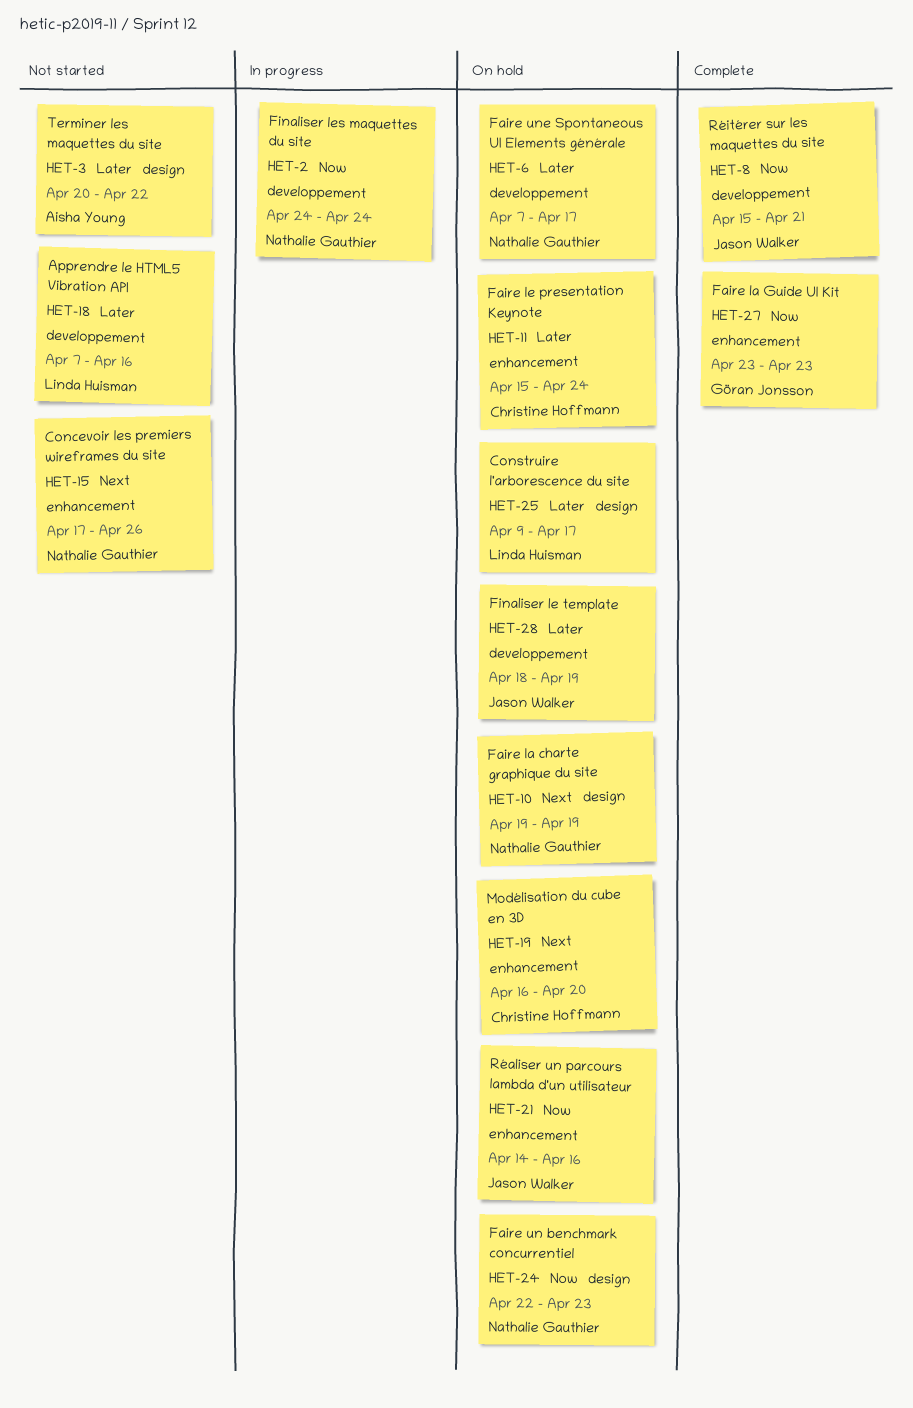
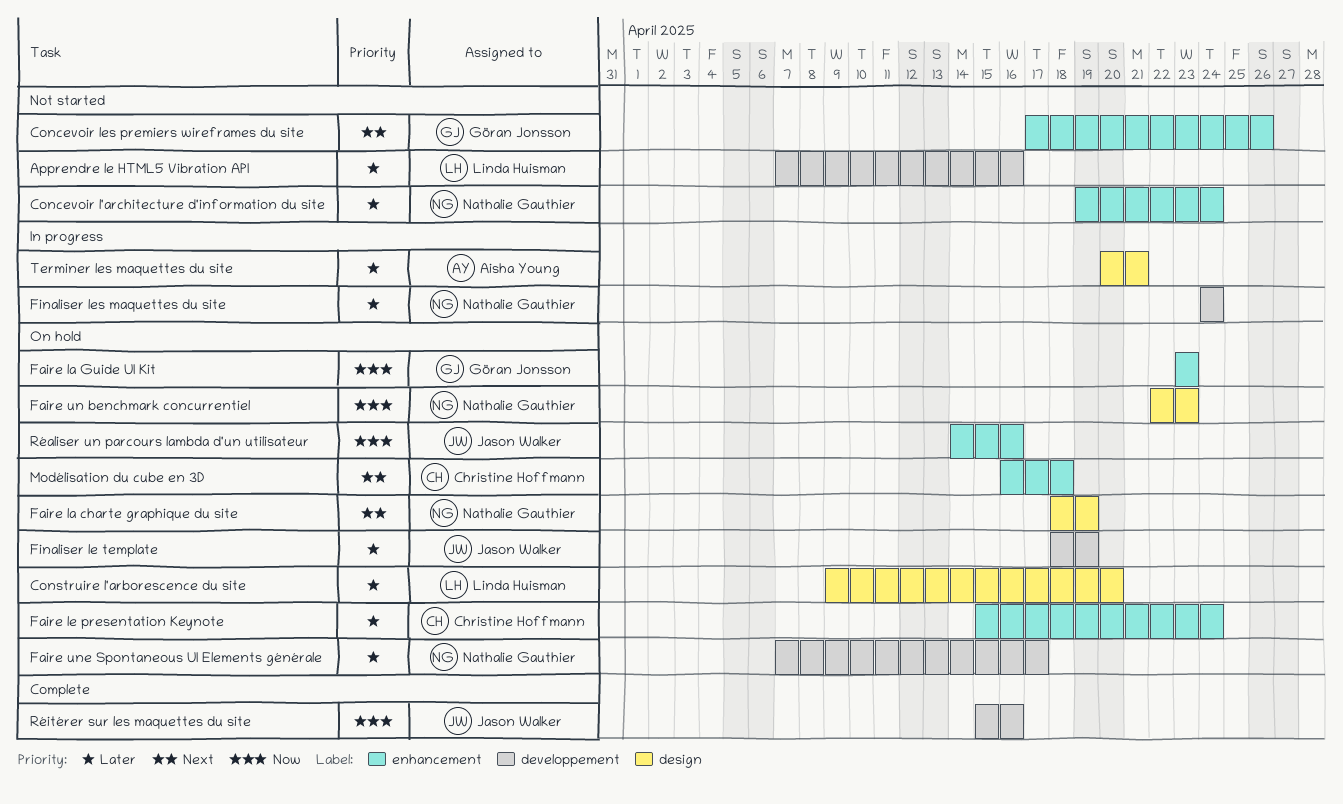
Concevoir l'architecture d'information du site: none -> present
Concevoir les premiers wireframes du site, owner: Nathalie Gauthier -> Göran Jonsson
Construire l'arborescence du site, due: Apr 17 -> Apr 20
Faire la charte graphique du site, start: Apr 19 -> Apr 18
Faire la Guide UI Kit, status: Complete -> On hold
Finaliser les maquettes du site, priority: Now -> Later
Modélisation du cube en 3D, due: Apr 20 -> Apr 18
Réitérer sur les maquettes du site, due: Apr 21 -> Apr 16
Terminer les maquettes du site, status: Not started -> In progress
Terminer les maquettes du site, due: Apr 22 -> Apr 21

